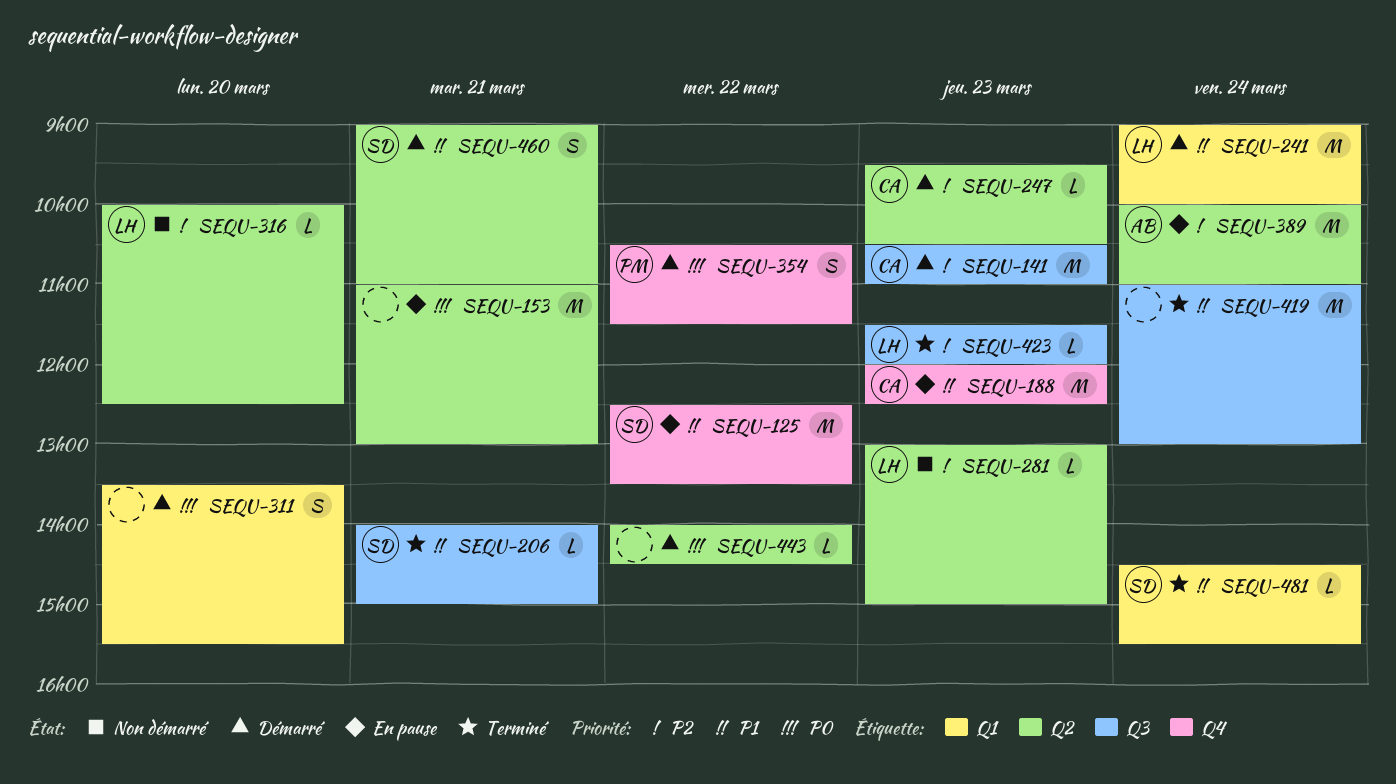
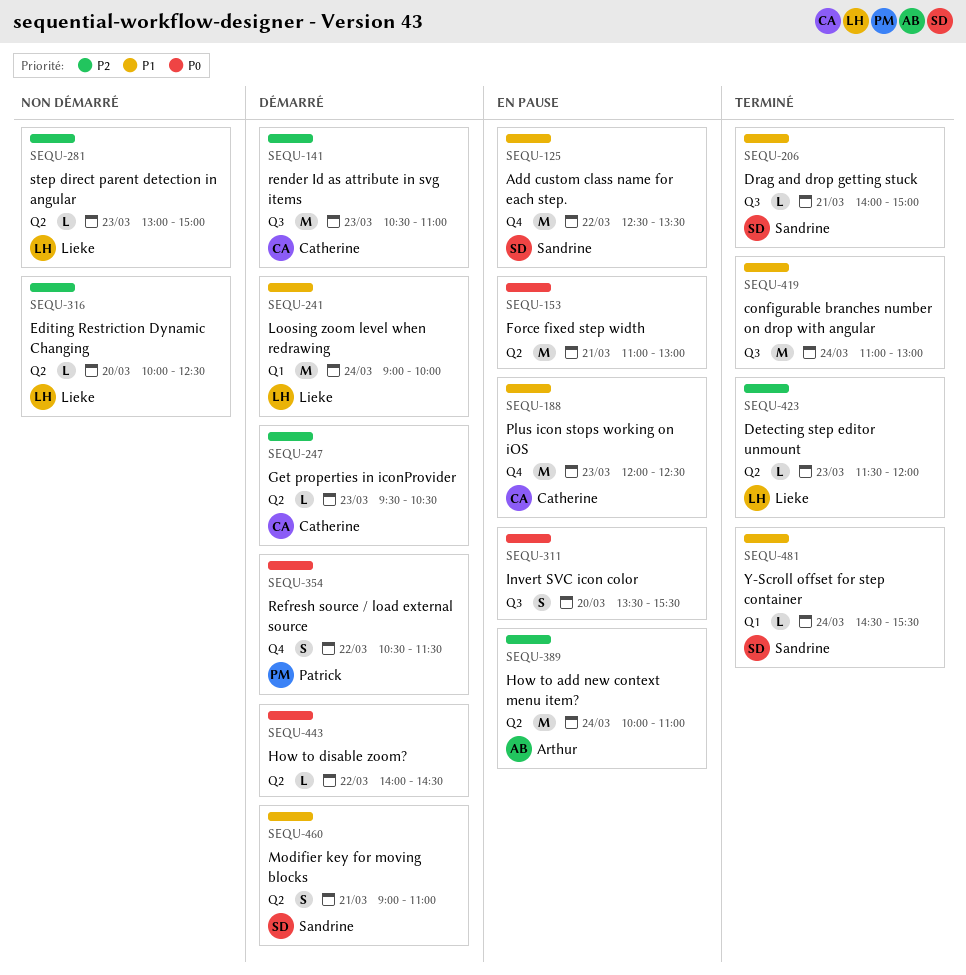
SEQU-311, status: Démarré -> En pause
SEQU-311, label: Q1 -> Q3
SEQU-423, label: Q3 -> Q2

